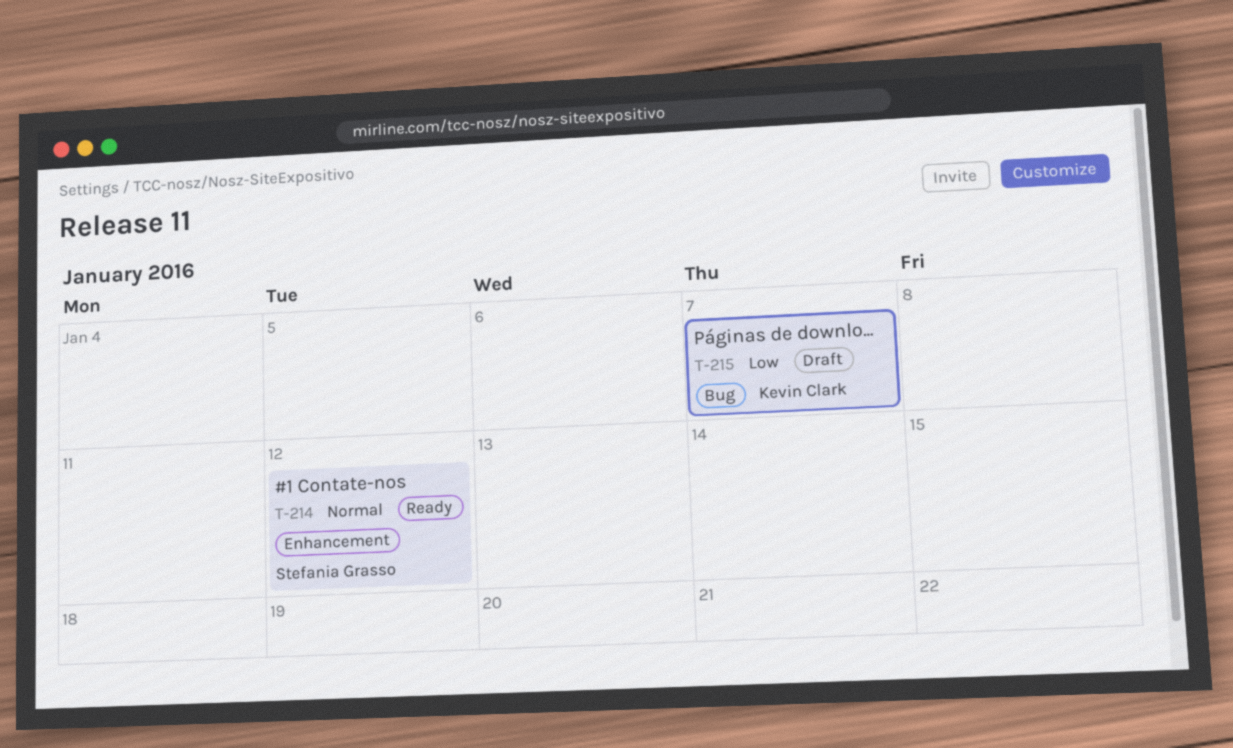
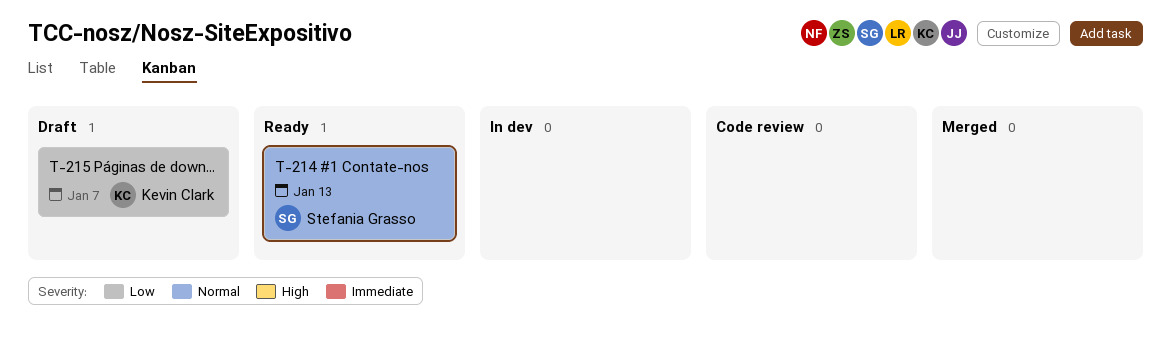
T-214, due: Jan 12 -> Jan 13

